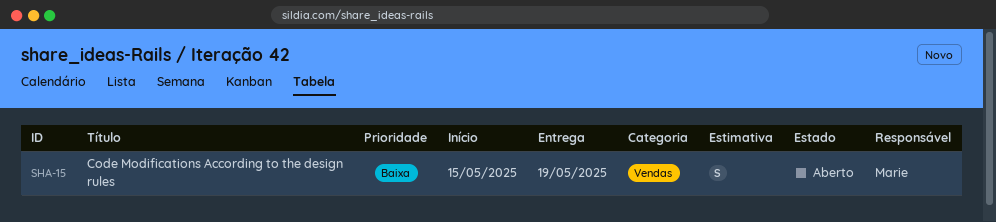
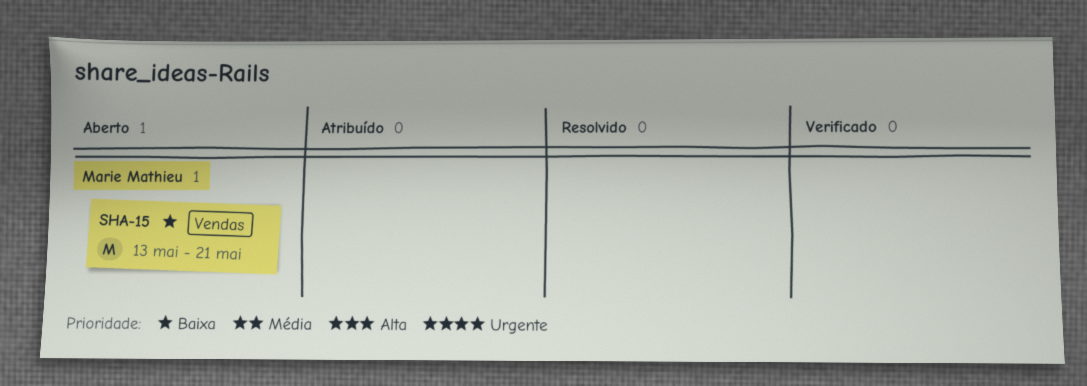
SHA-15, estimate: S -> M
SHA-15, start: May 15 -> May 13
SHA-15, due: May 19 -> May 21

